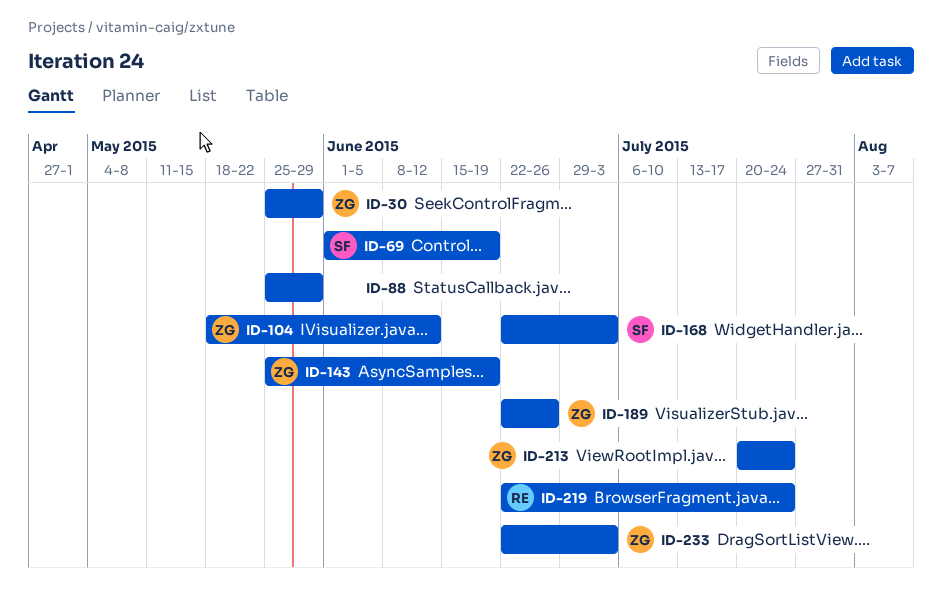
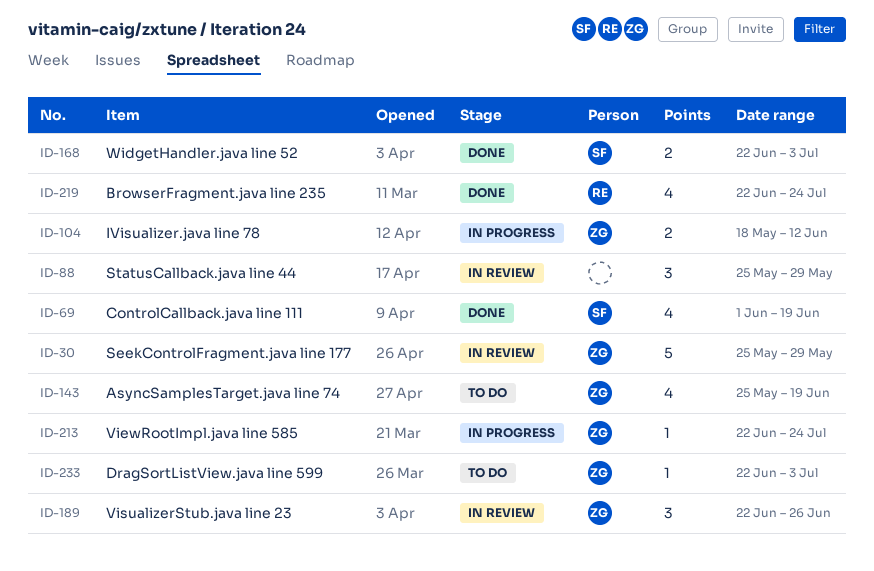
ID-213, start: Jul 20 -> Jun 22

